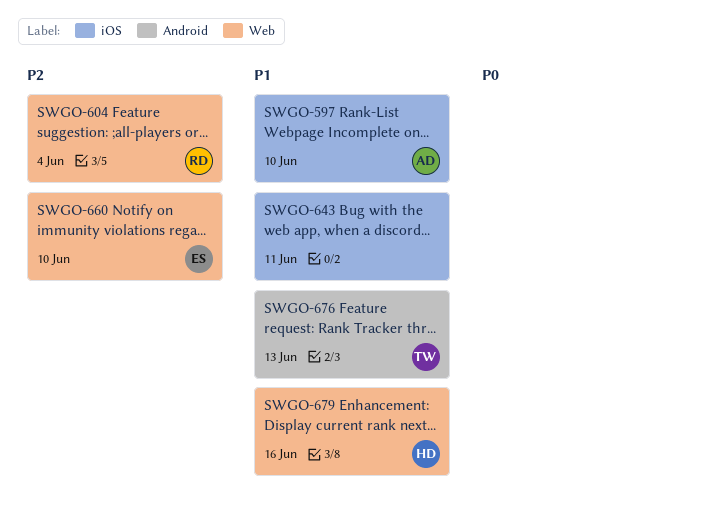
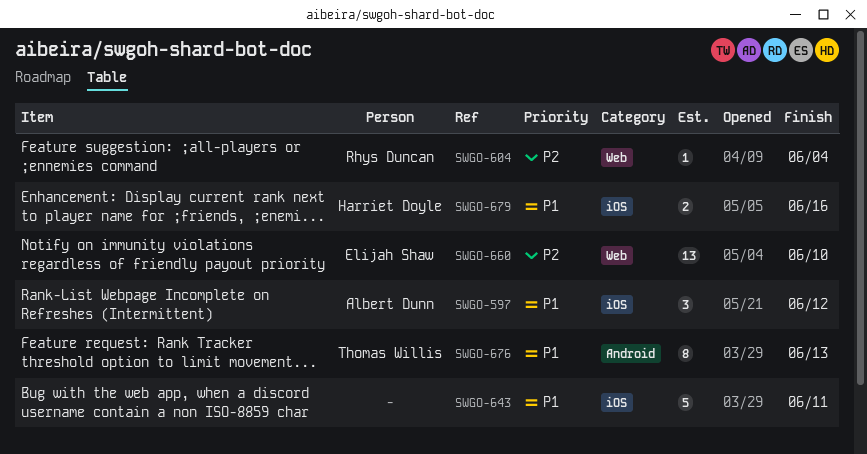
SWGO-597, due: Jun 10 -> Jun 12
SWGO-679, label: Web -> iOS

